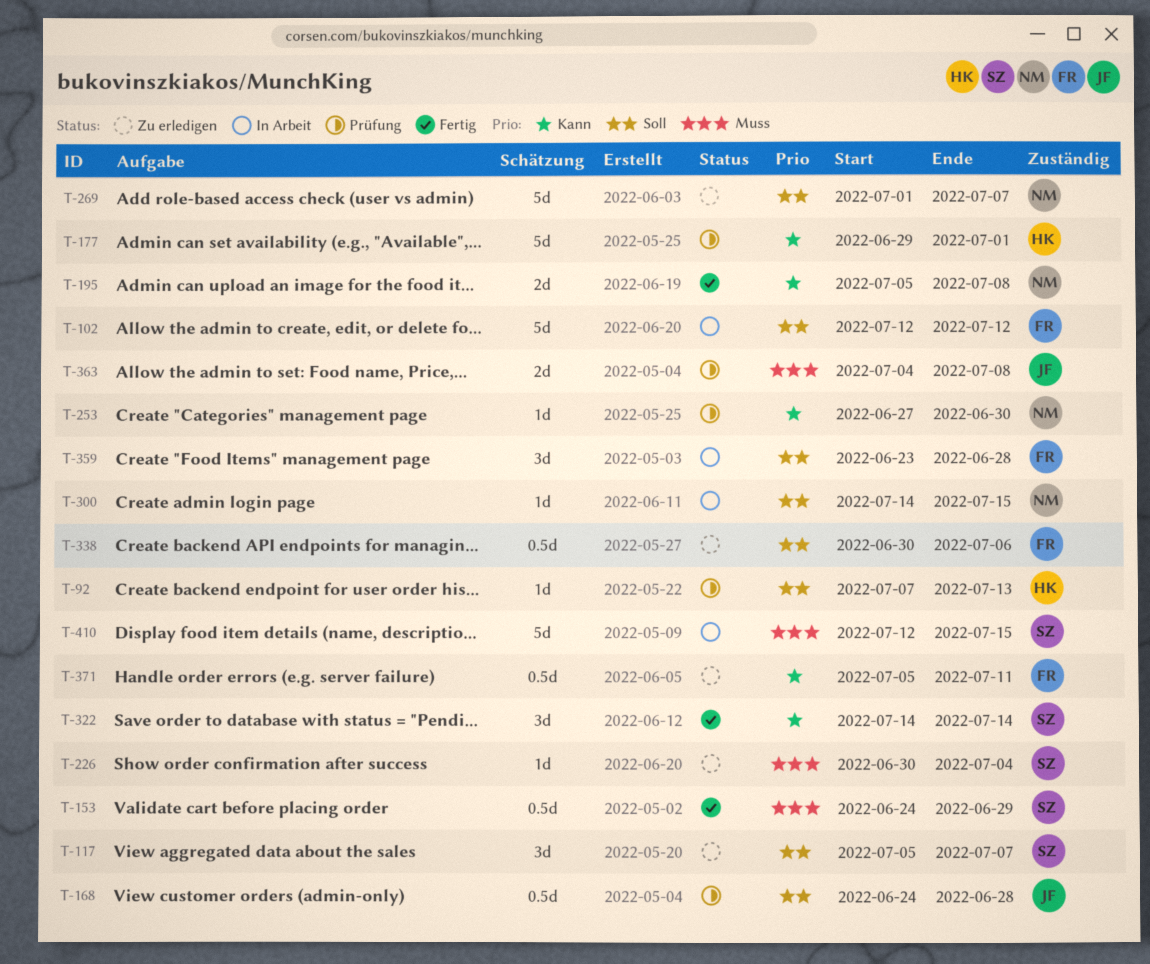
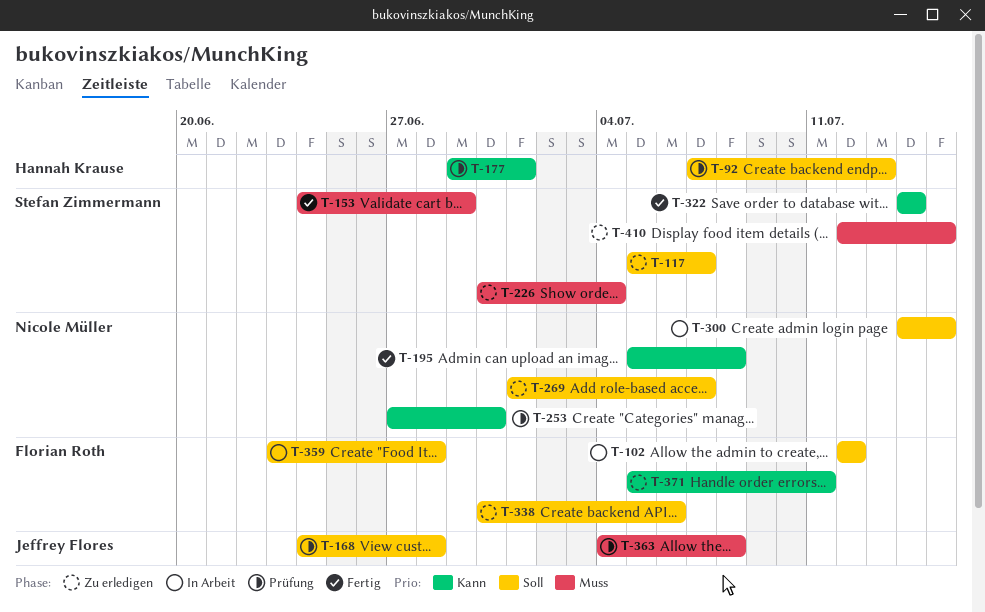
T-410, status: In Arbeit -> Zu erledigen

